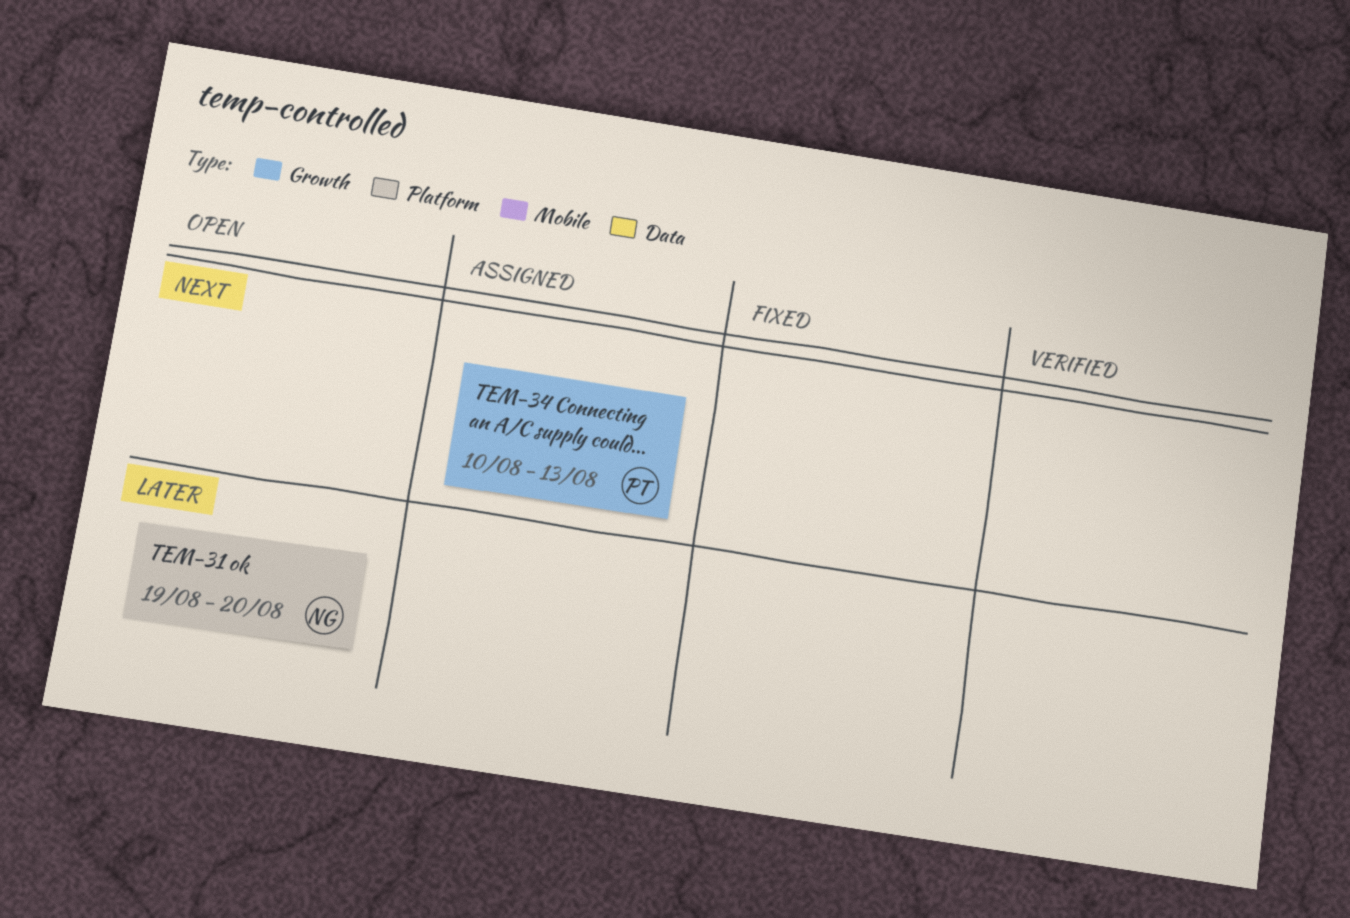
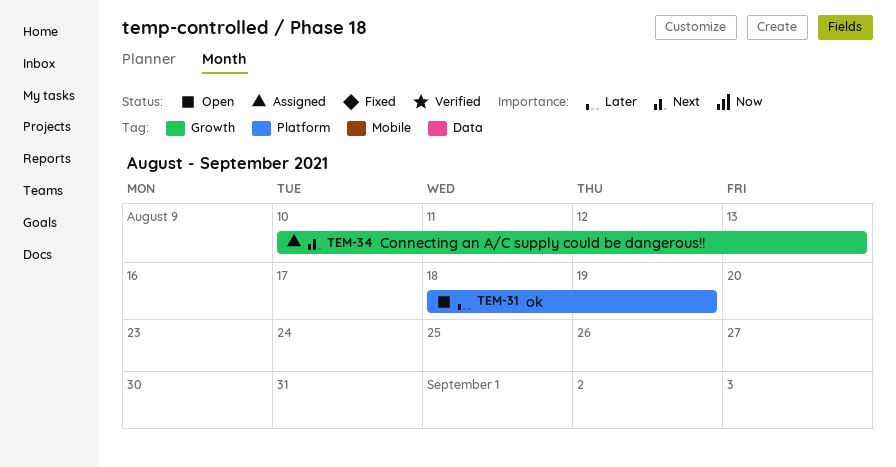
TEM-31, start: Aug 19 -> Aug 18
TEM-31, due: Aug 20 -> Aug 19

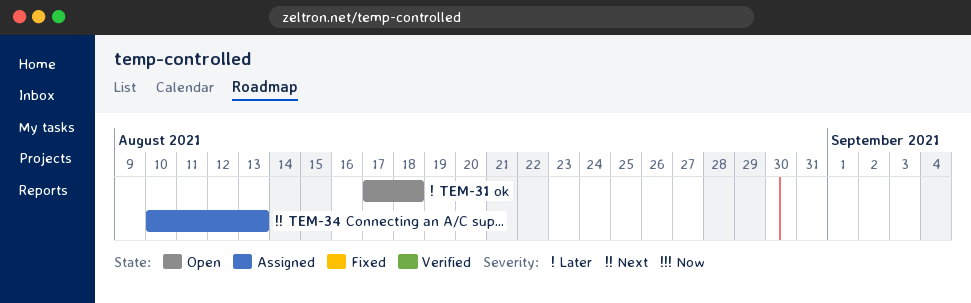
TEM-31, start: Aug 18 -> Aug 17
TEM-31, due: Aug 19 -> Aug 18

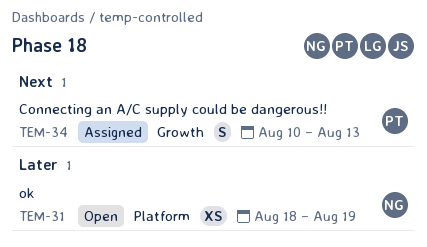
TEM-31, start: Aug 17 -> Aug 18
TEM-31, due: Aug 18 -> Aug 19

